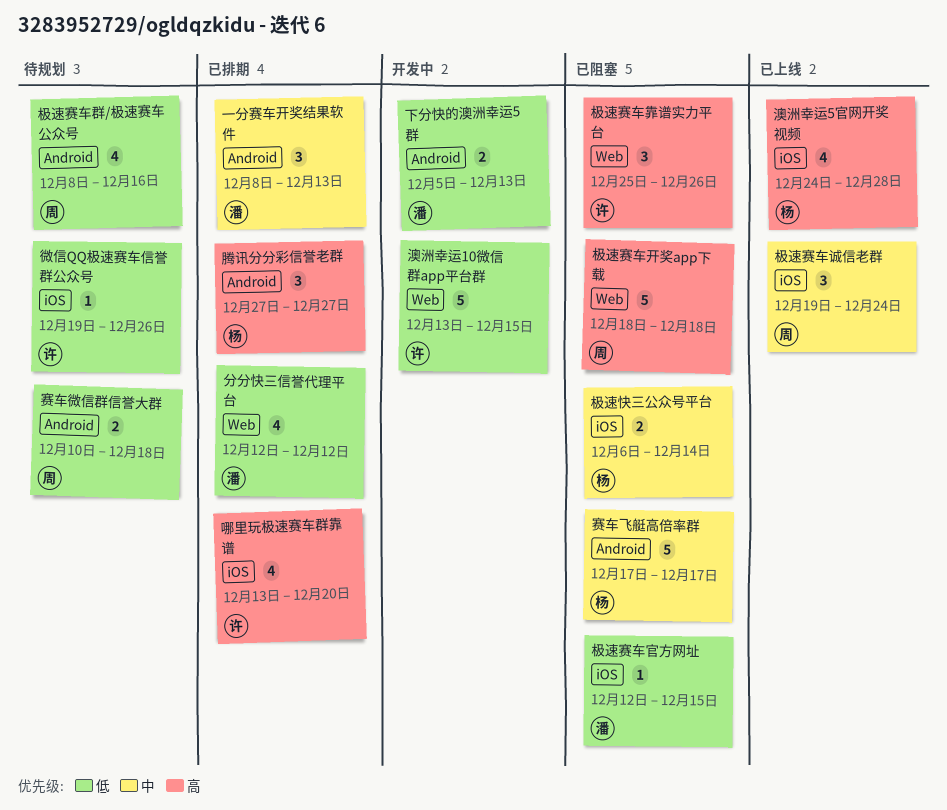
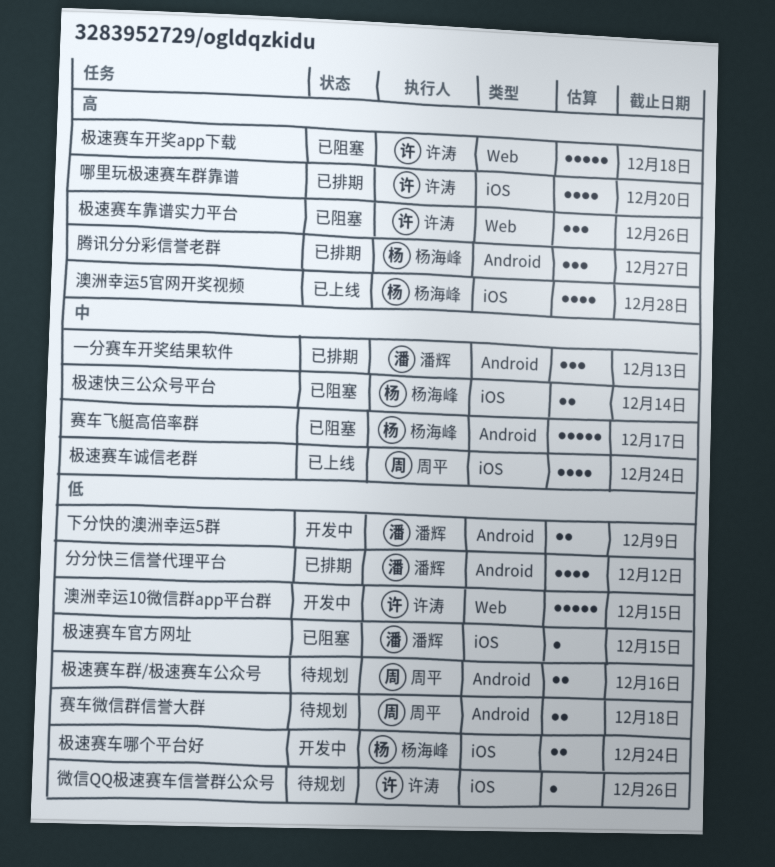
下分快的澳洲幸运5群, due: Dec 13 -> Dec 9
分分快三信誉代理平台, label: Web -> Android
极速赛车哪个平台好: none -> present
极速赛车开奖app下载, owner: 周平 -> 许涛
极速赛车群/极速赛车公众号, estimate: 4 -> 2
极速赛车诚信老群, estimate: 3 -> 4

